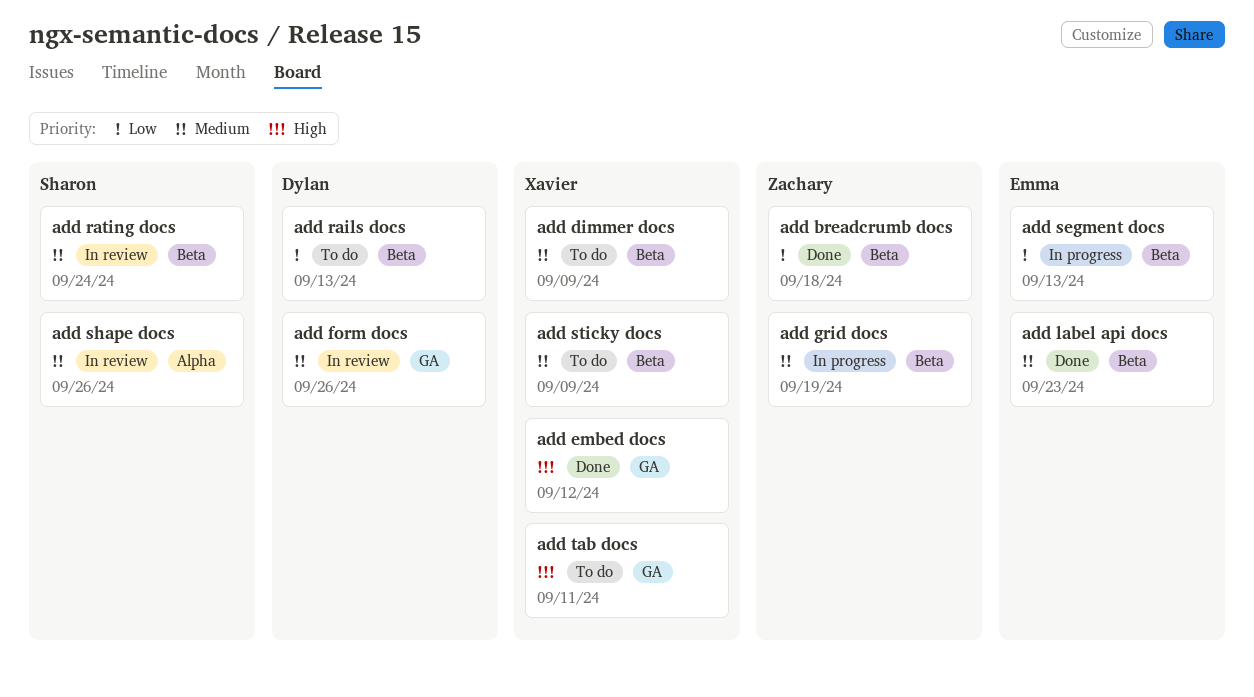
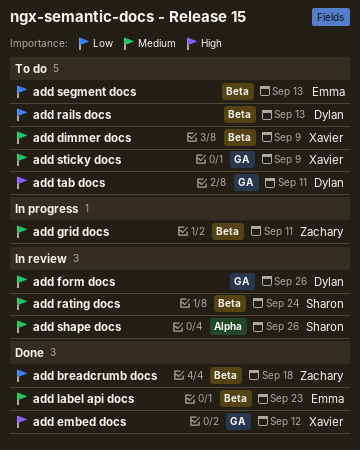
add grid docs, due: Sep 19 -> Sep 11
add segment docs, status: In progress -> To do
add sticky docs, label: Beta -> GA
add tab docs, owner: Xavier -> Dylan

